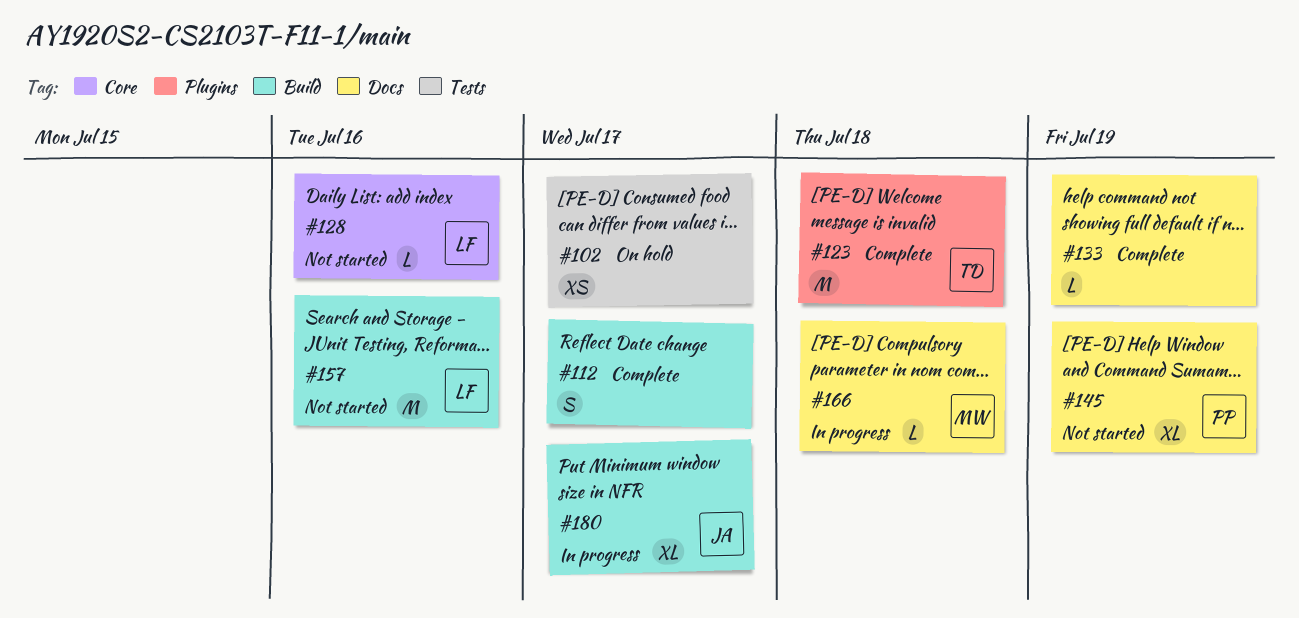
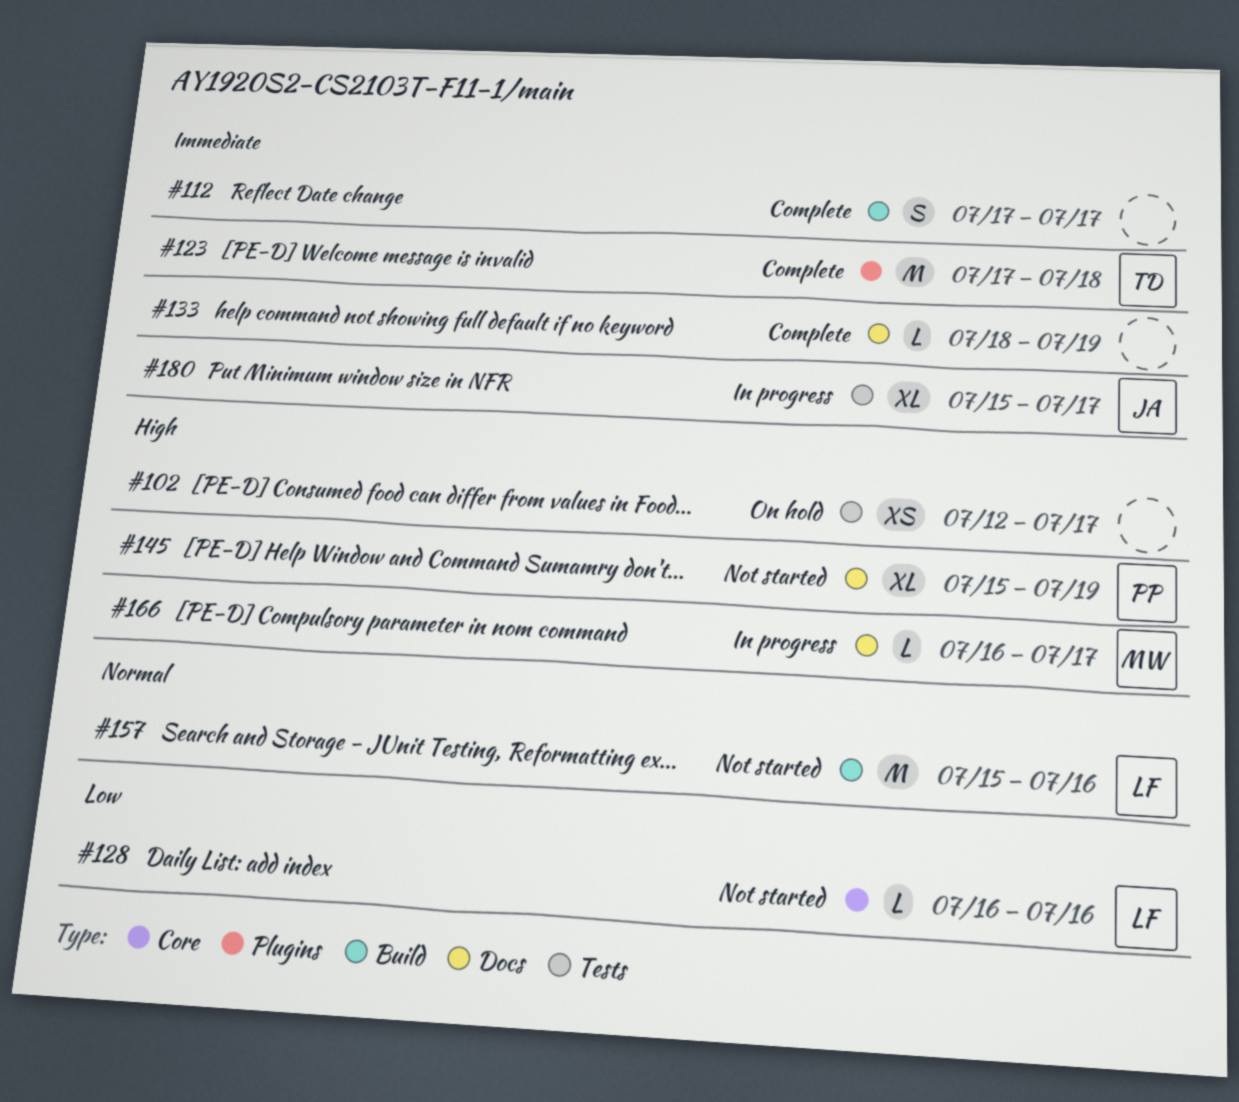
#166, due: Jul 18 -> Jul 17
#180, label: Build -> Tests

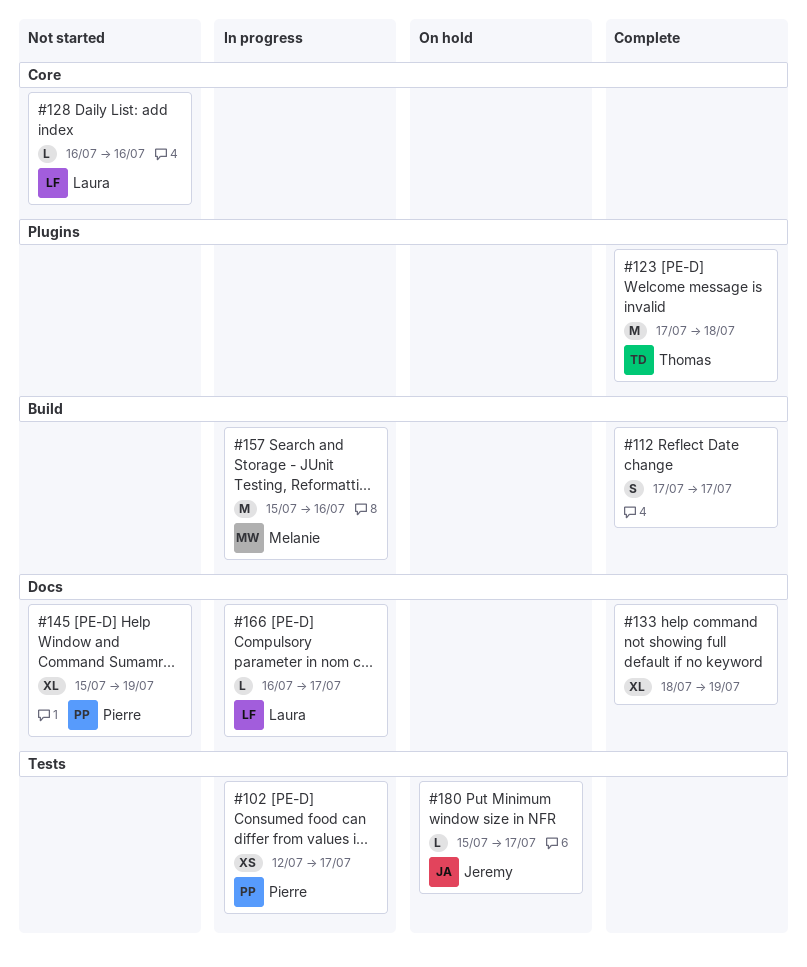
#102, status: On hold -> In progress
#102, owner: none -> Pierre
#133, estimate: L -> XL
#157, status: Not started -> In progress
#157, owner: Laura -> Melanie
#166, owner: Melanie -> Laura
#180, status: In progress -> On hold
#180, estimate: XL -> L

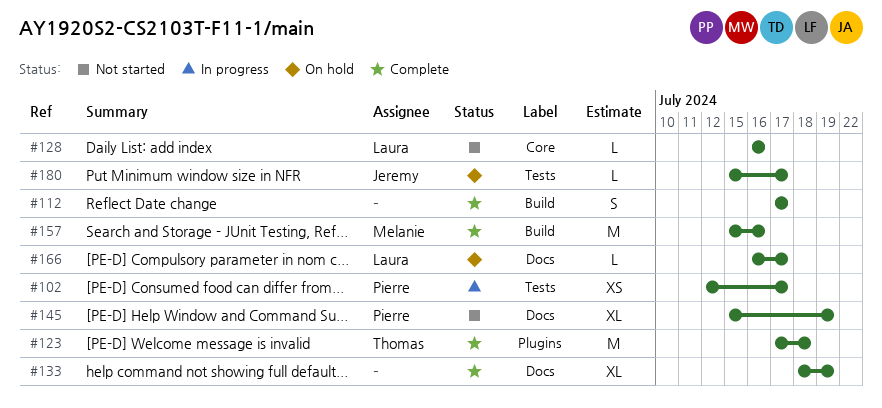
#157, status: In progress -> Complete
#166, status: In progress -> On hold

